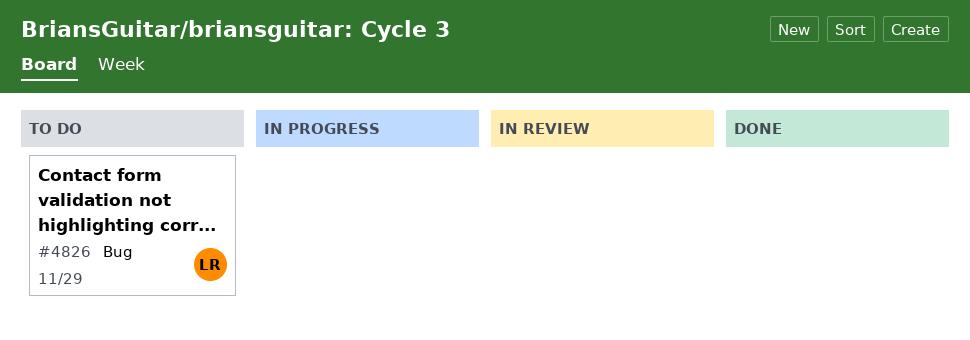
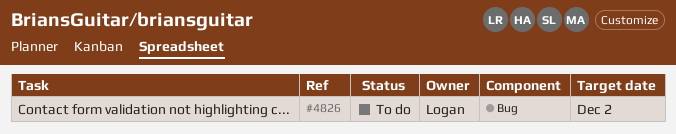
#4826, due: Nov 29 -> Dec 2

